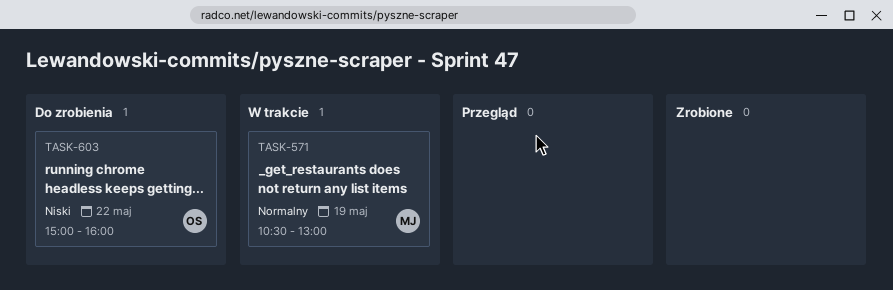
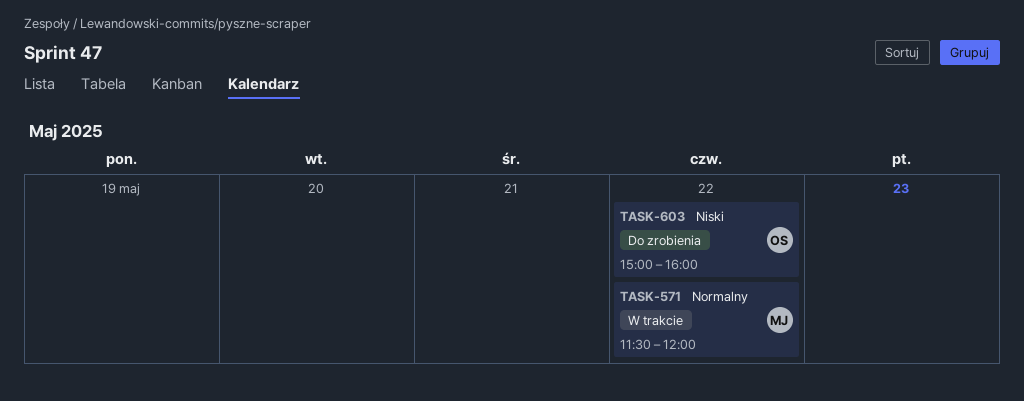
TASK-571, day: May 19 -> May 22
TASK-571, begins: 10:30 -> 11:30
TASK-571, ends: 13:00 -> 12:00

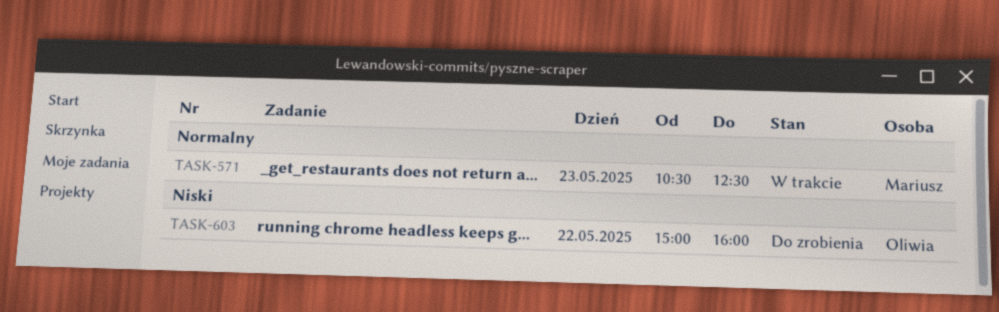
TASK-571, day: May 22 -> May 23
TASK-571, begins: 11:30 -> 10:30
TASK-571, ends: 12:00 -> 12:30

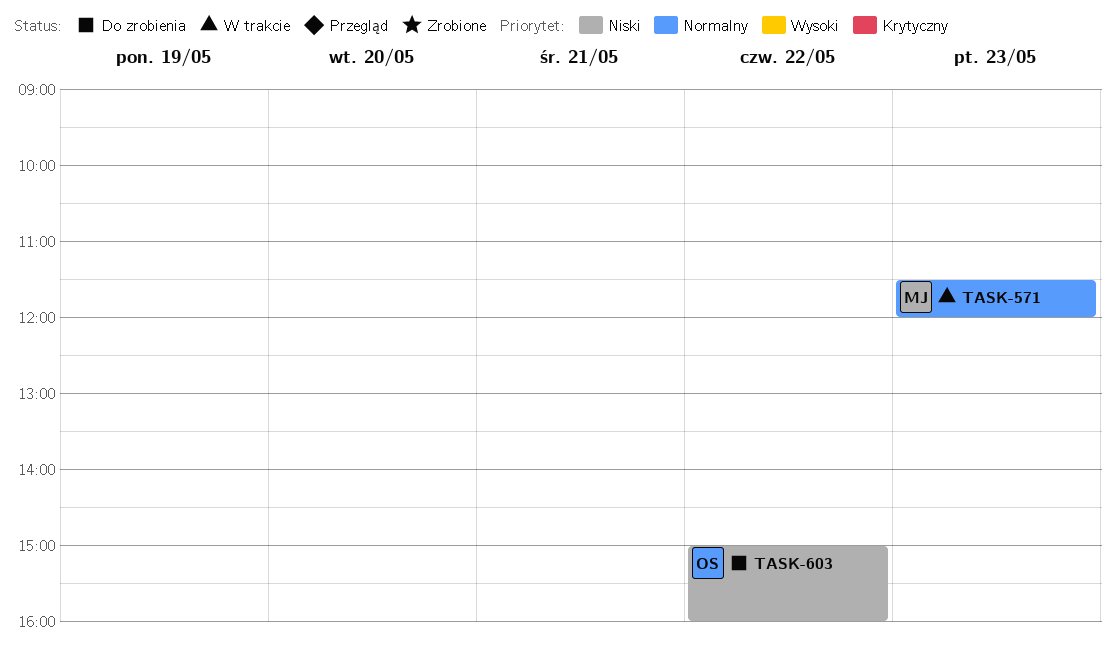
TASK-571, begins: 10:30 -> 11:30
TASK-571, ends: 12:30 -> 12:00

